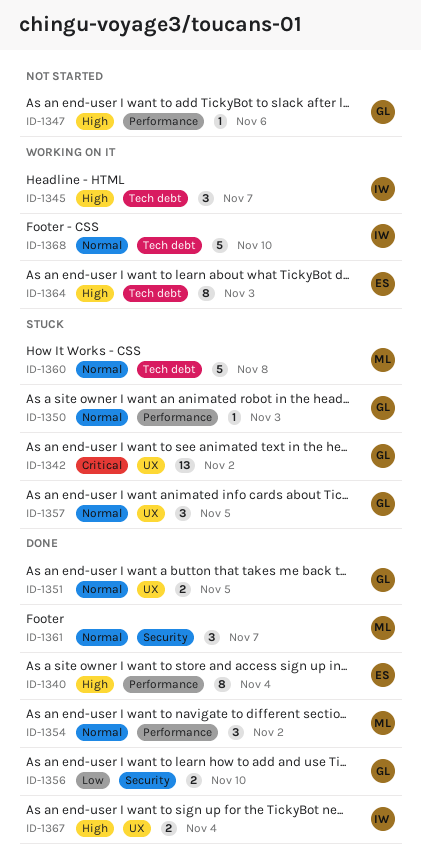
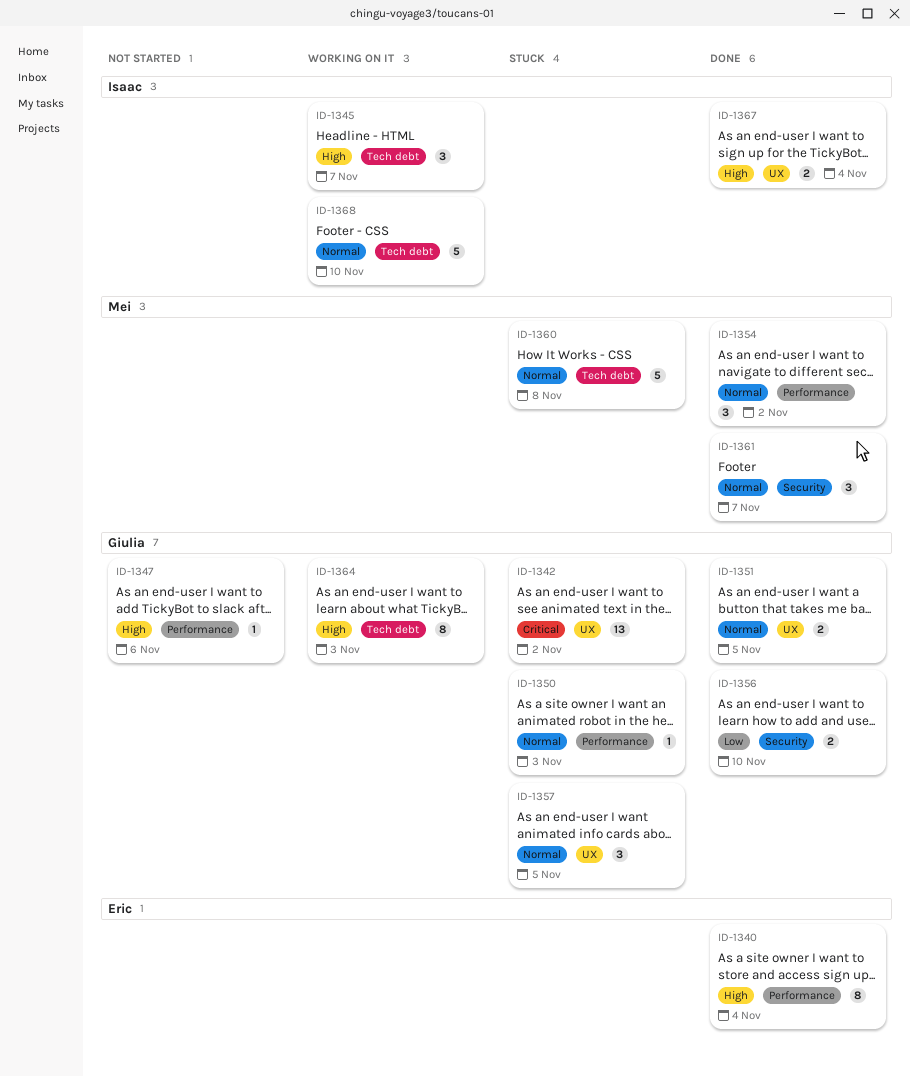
ID-1364, owner: Eric -> Giulia

